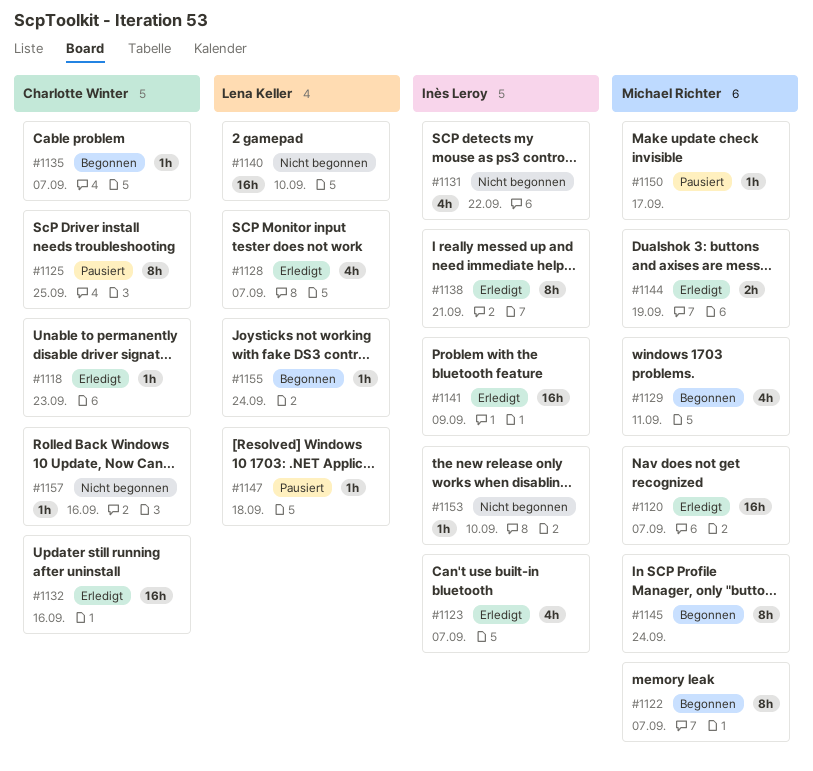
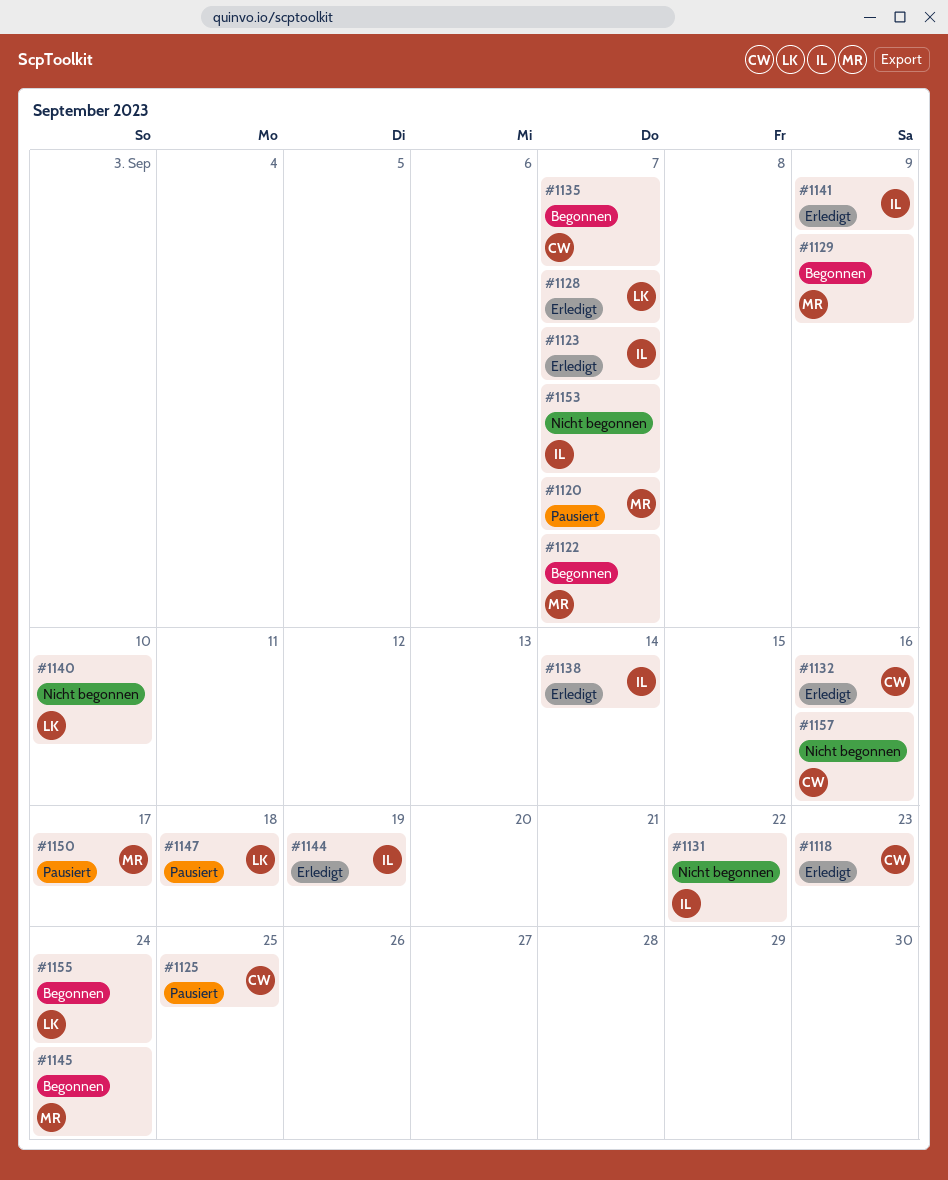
#1120, status: Erledigt -> Pausiert
#1129, due: Sep 11 -> Sep 9
#1138, due: Sep 21 -> Sep 14
#1144, owner: Michael Richter -> Inès Leroy
#1153, due: Sep 10 -> Sep 7

